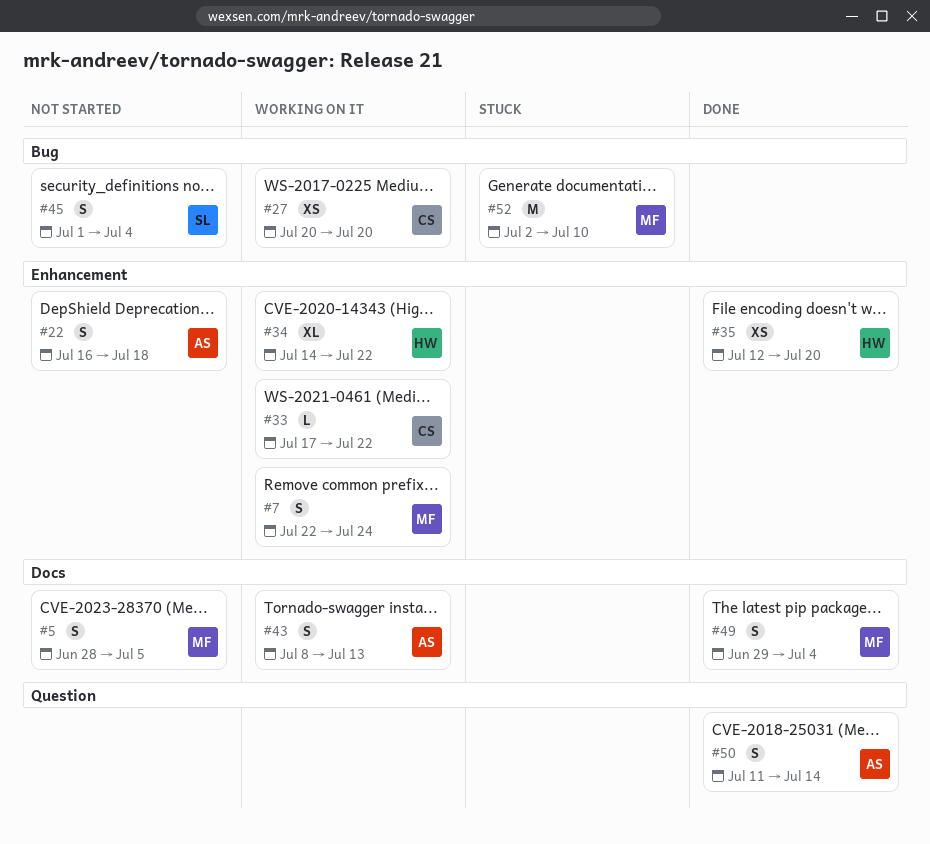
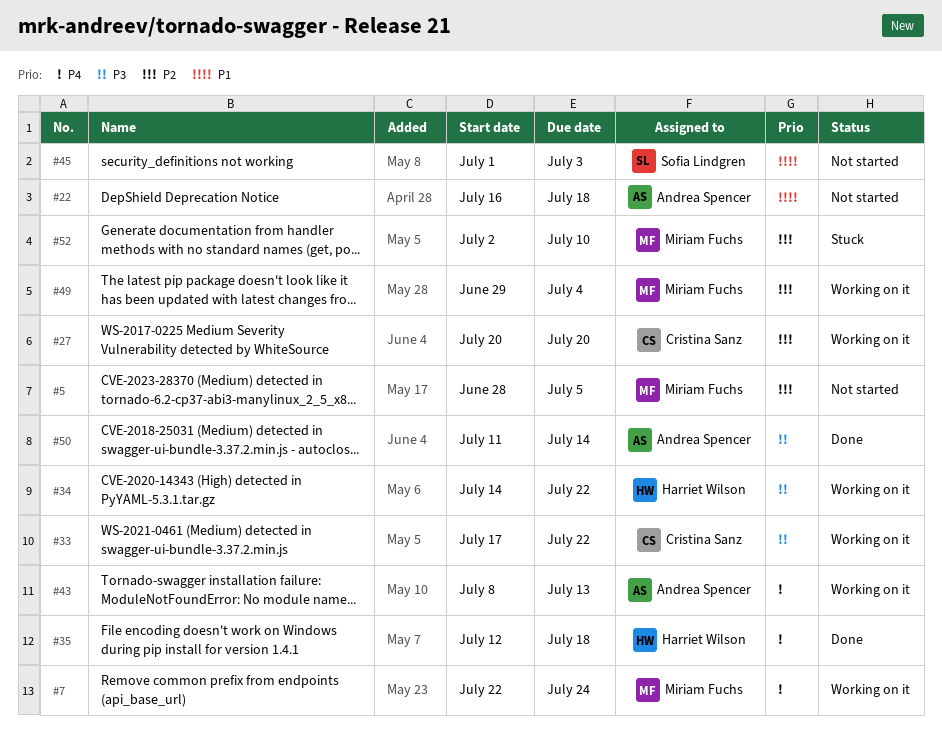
#35, due: Jul 20 -> Jul 18
#45, due: Jul 4 -> Jul 3
#49, status: Done -> Working on it

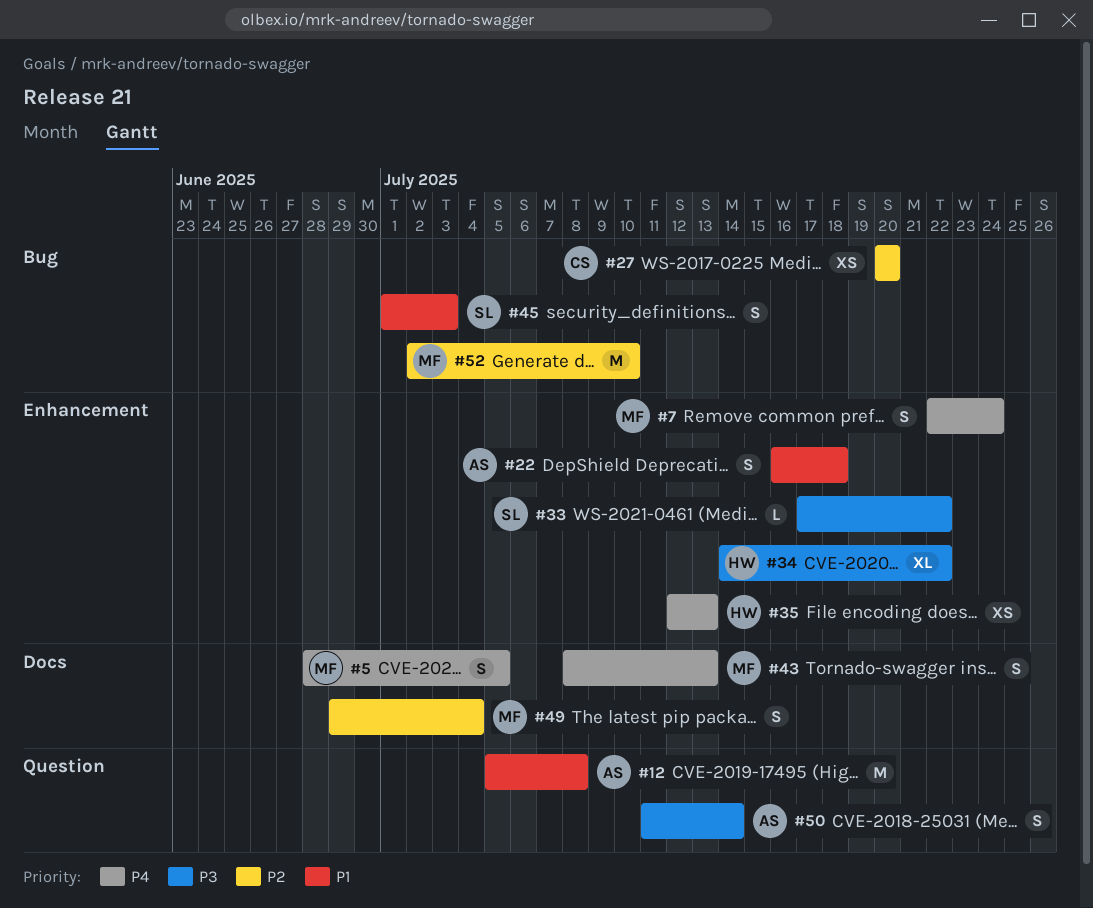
#5, priority: P2 -> P4
#12: none -> present
#33, owner: Cristina Sanz -> Sofia Lindgren
#35, due: Jul 18 -> Jul 13
#43, owner: Andrea Spencer -> Miriam Fuchs

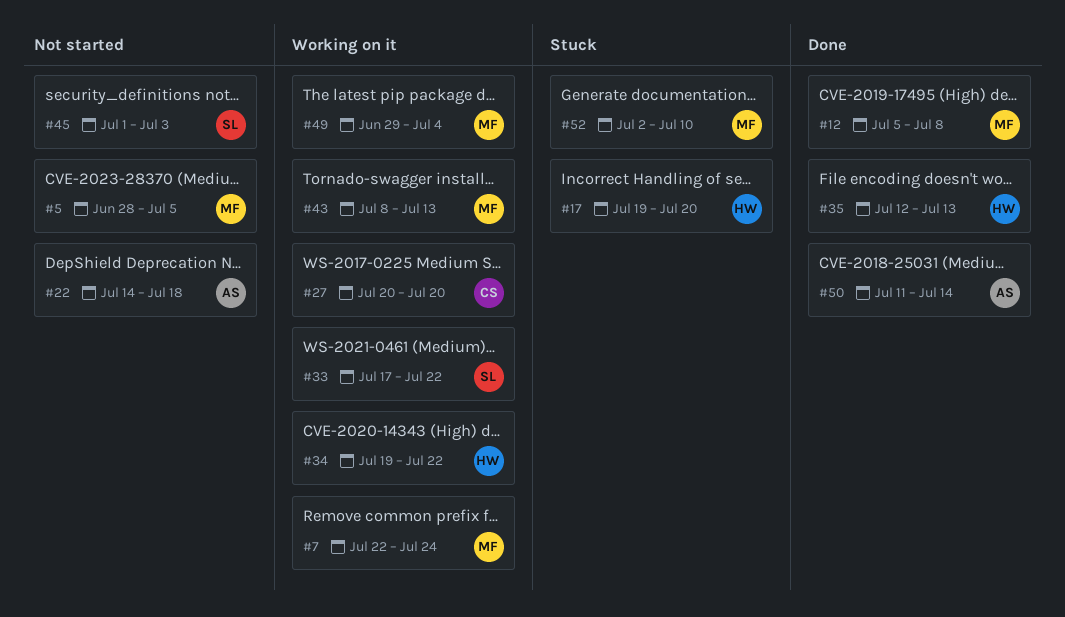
#12, owner: AS -> MF
#17: none -> present
#22, start: Jul 16 -> Jul 14
#34, start: Jul 14 -> Jul 19

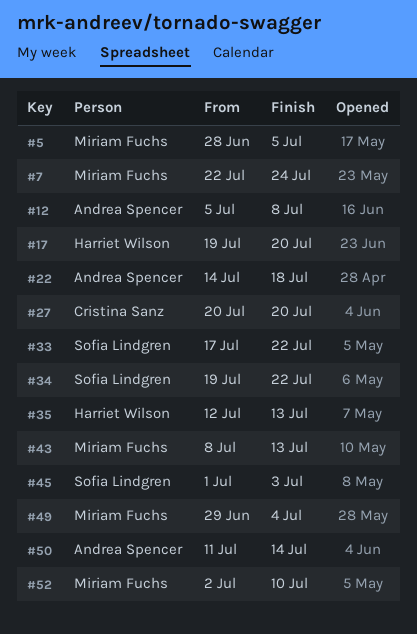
#12, owner: Miriam Fuchs -> Andrea Spencer
#34, owner: Harriet Wilson -> Sofia Lindgren

